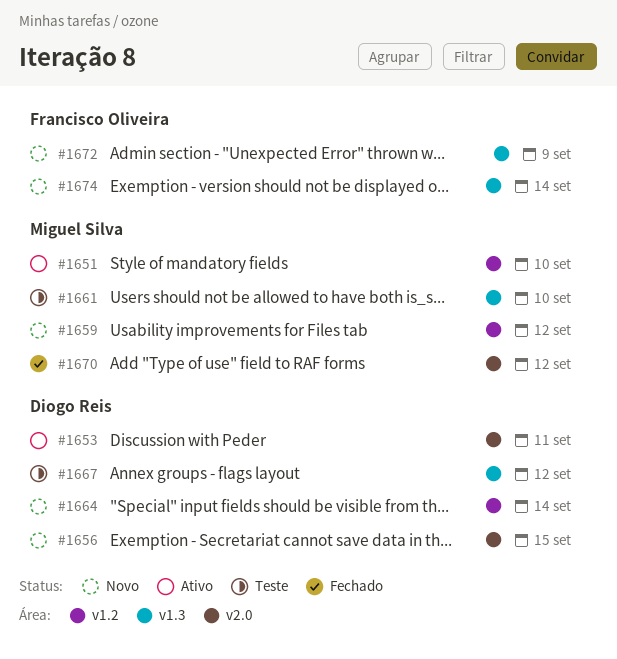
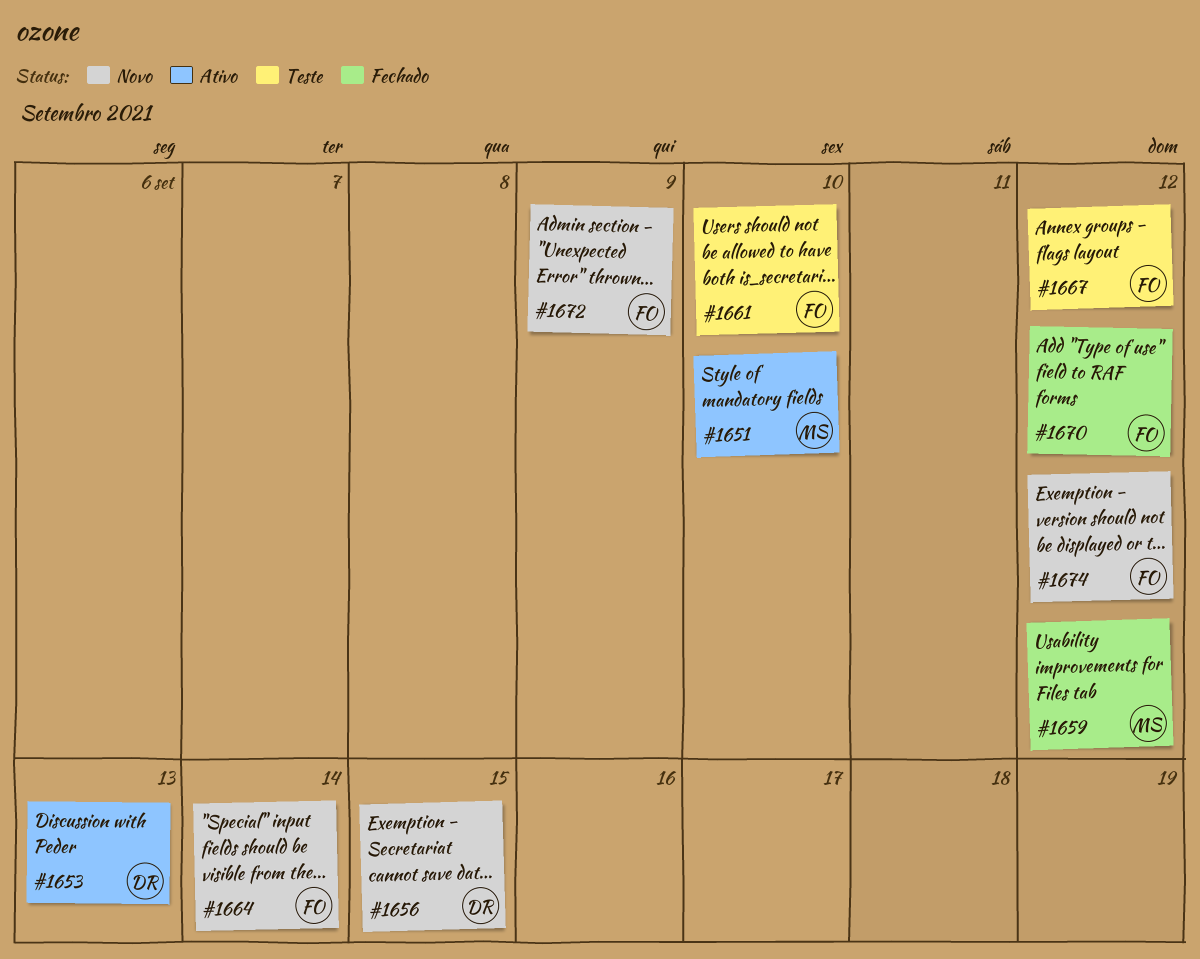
#1653, due: Sep 11 -> Sep 13
#1659, status: Novo -> Fechado
#1661, owner: Miguel Silva -> Francisco Oliveira
#1664, owner: Diogo Reis -> Francisco Oliveira
#1667, owner: Diogo Reis -> Francisco Oliveira
#1670, owner: Miguel Silva -> Francisco Oliveira
#1674, due: Sep 14 -> Sep 12

